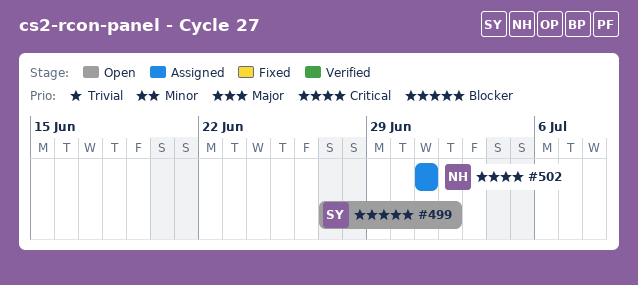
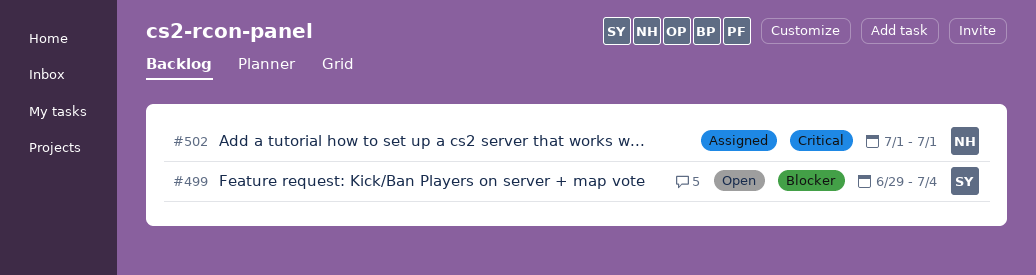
#499, start: Jun 27 -> Jun 29
#499, due: Jul 2 -> Jul 4

